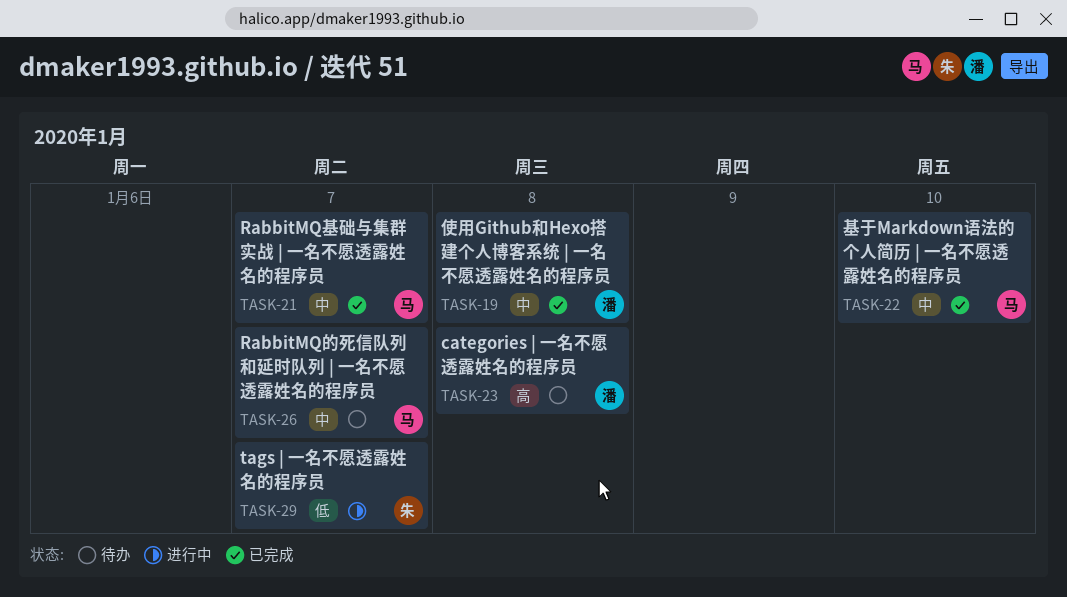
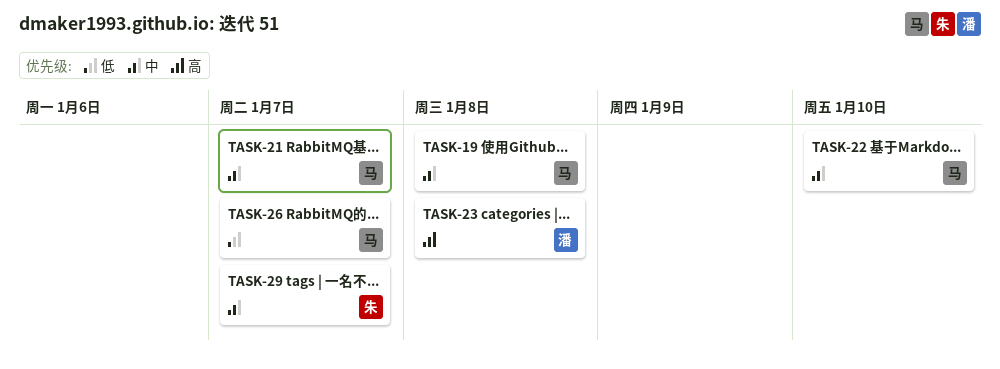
TASK-19, owner: 潘 -> 马
TASK-26, priority: 中 -> 低
TASK-29, priority: 低 -> 中

